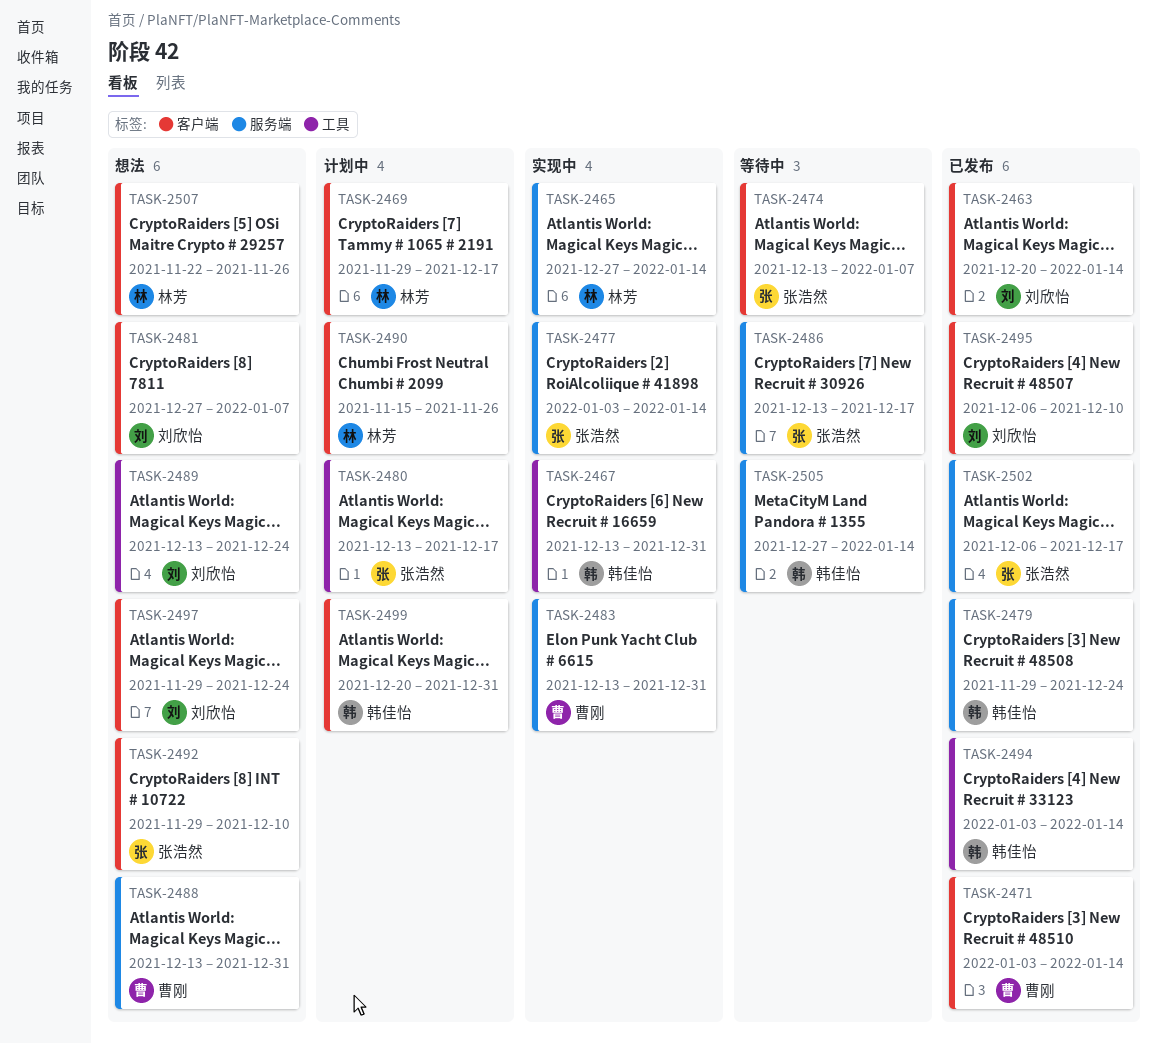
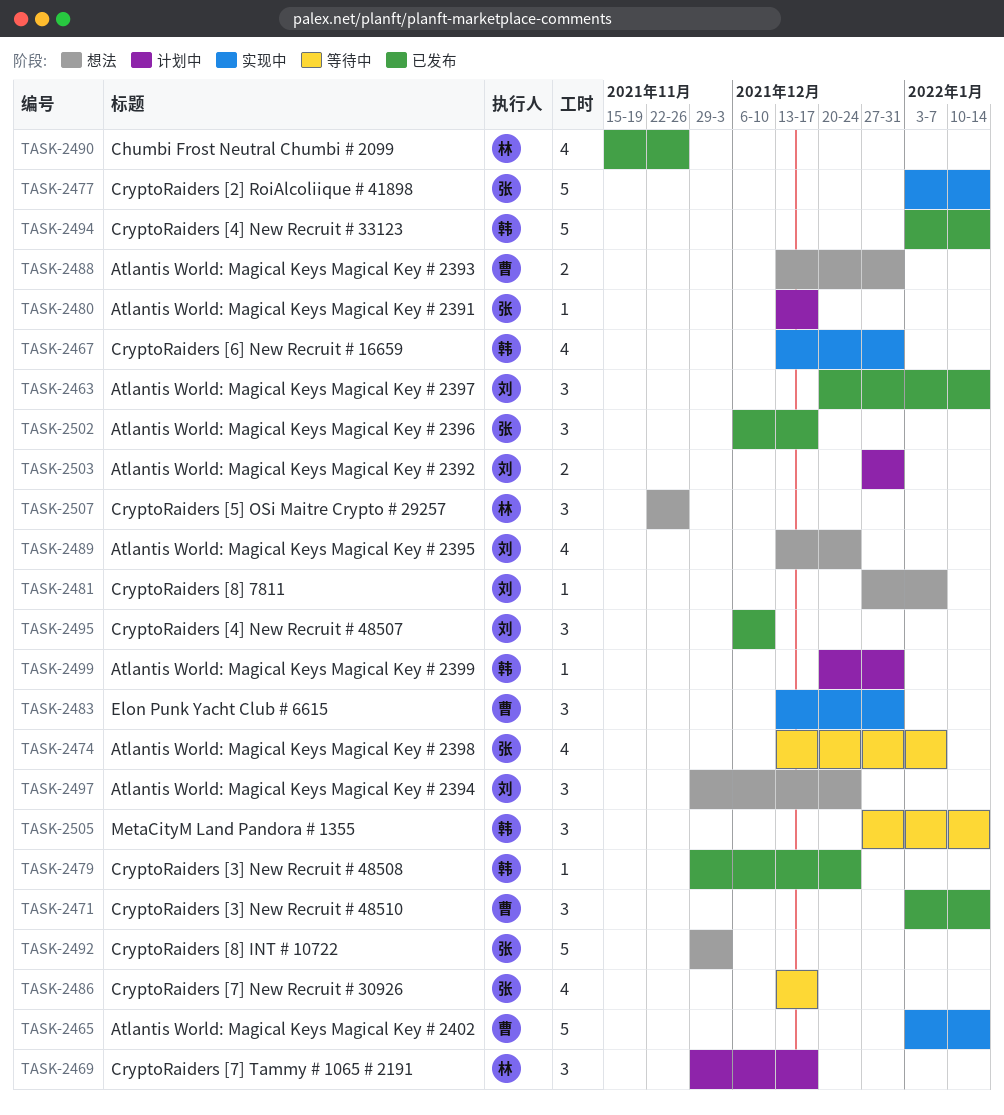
TASK-2465, owner: 林芳 -> 曹刚
TASK-2465, start: Dec 27 -> Jan 3
TASK-2490, status: 计划中 -> 已发布
TASK-2492, due: Dec 10 -> Dec 3
TASK-2503: none -> present

